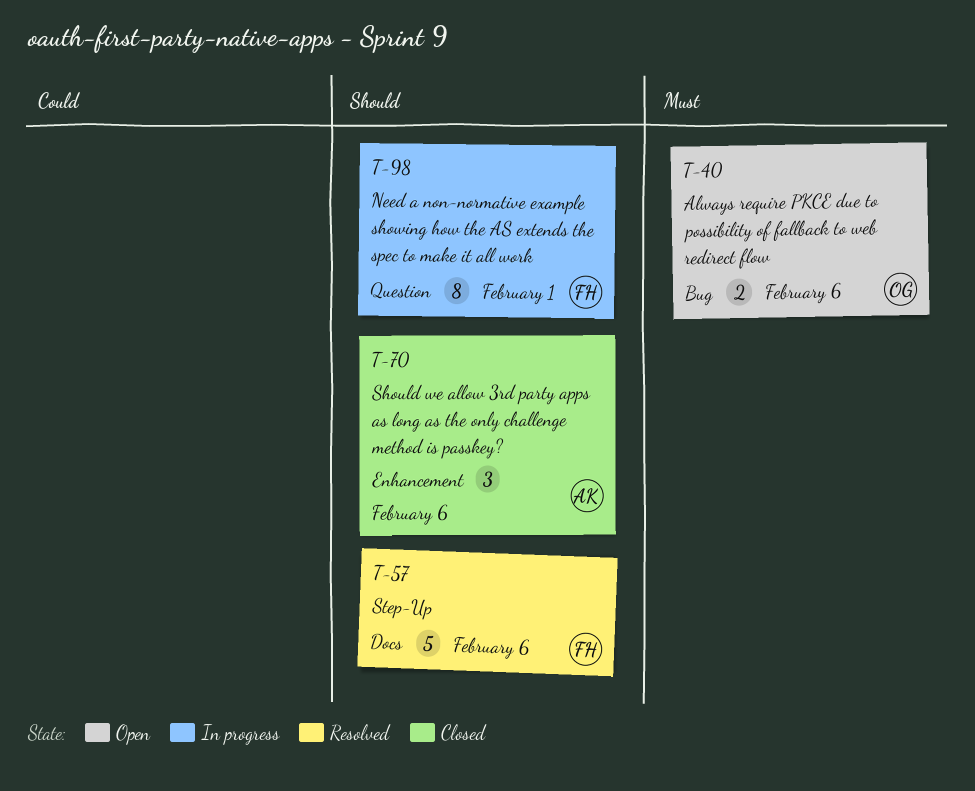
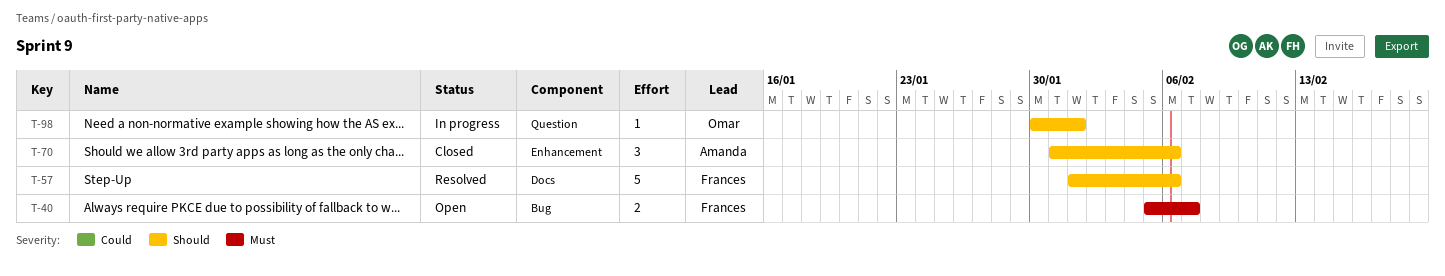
T-40, owner: Omar -> Frances
T-40, due: Feb 6 -> Feb 7
T-98, owner: Frances -> Omar
T-98, estimate: 8 -> 1

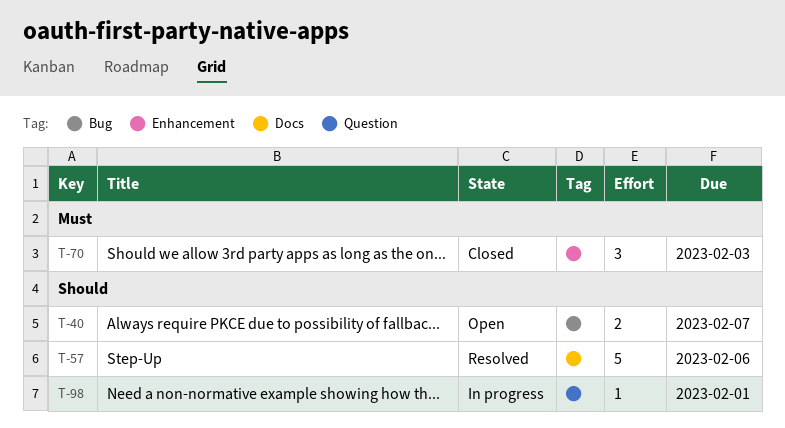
T-40, priority: Must -> Should
T-70, priority: Should -> Must
T-70, due: Feb 6 -> Feb 3

